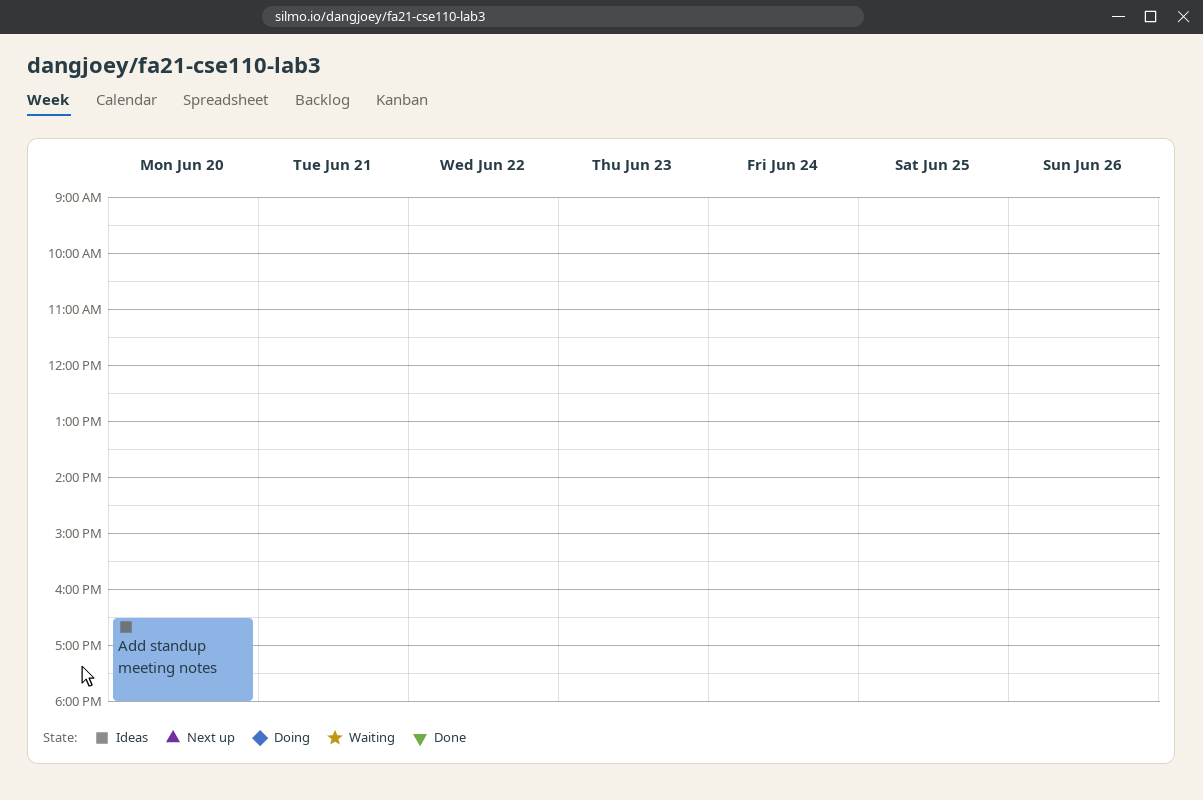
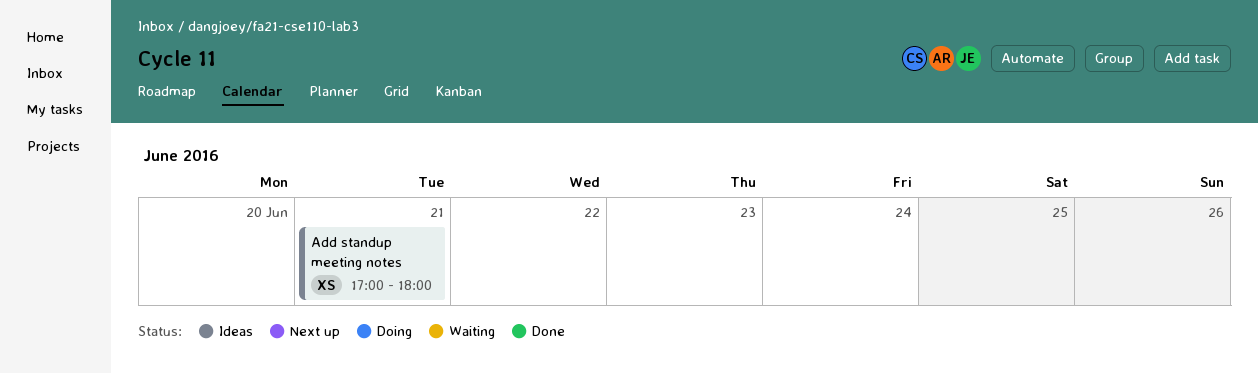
Add standup meeting notes, day: Jun 20 -> Jun 21
Add standup meeting notes, begins: 16:30 -> 17:00

